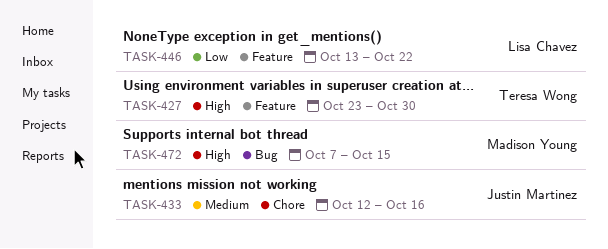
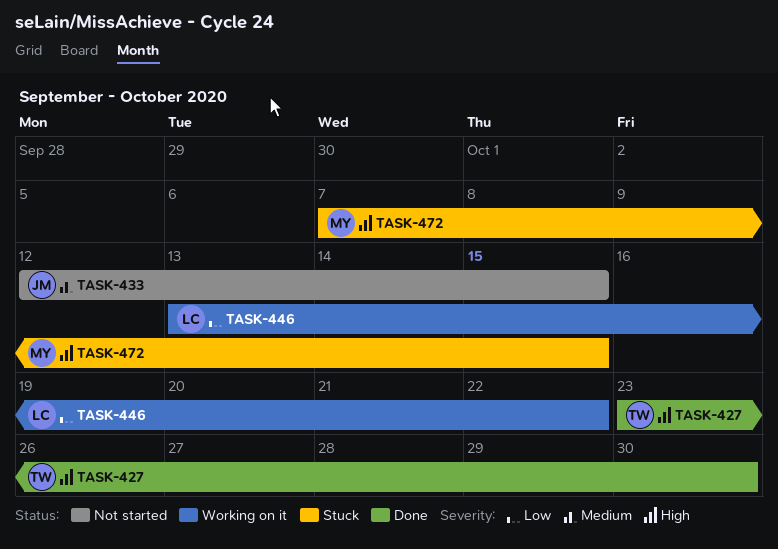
TASK-433, due: Oct 16 -> Oct 15

